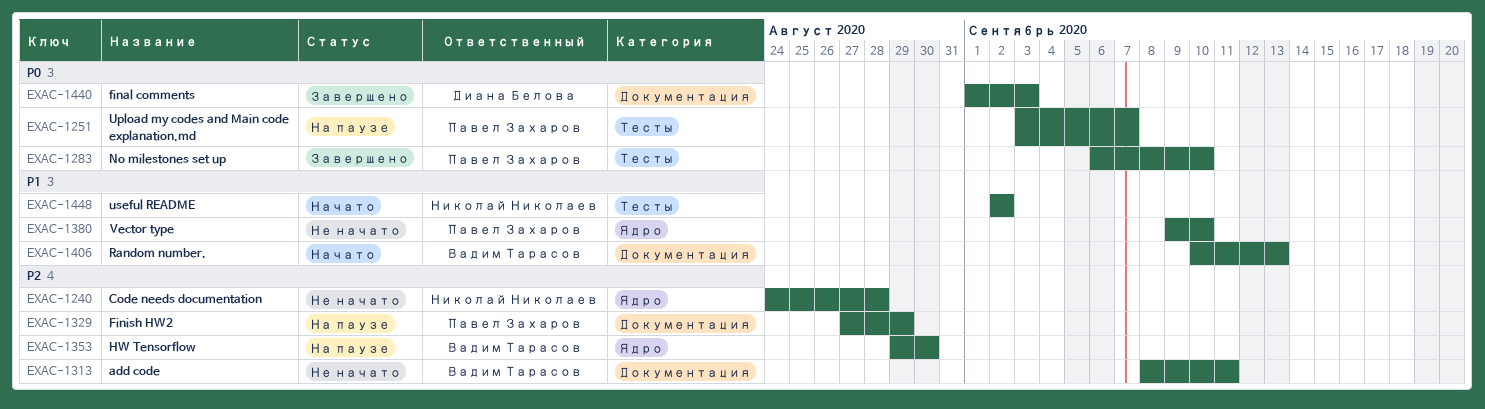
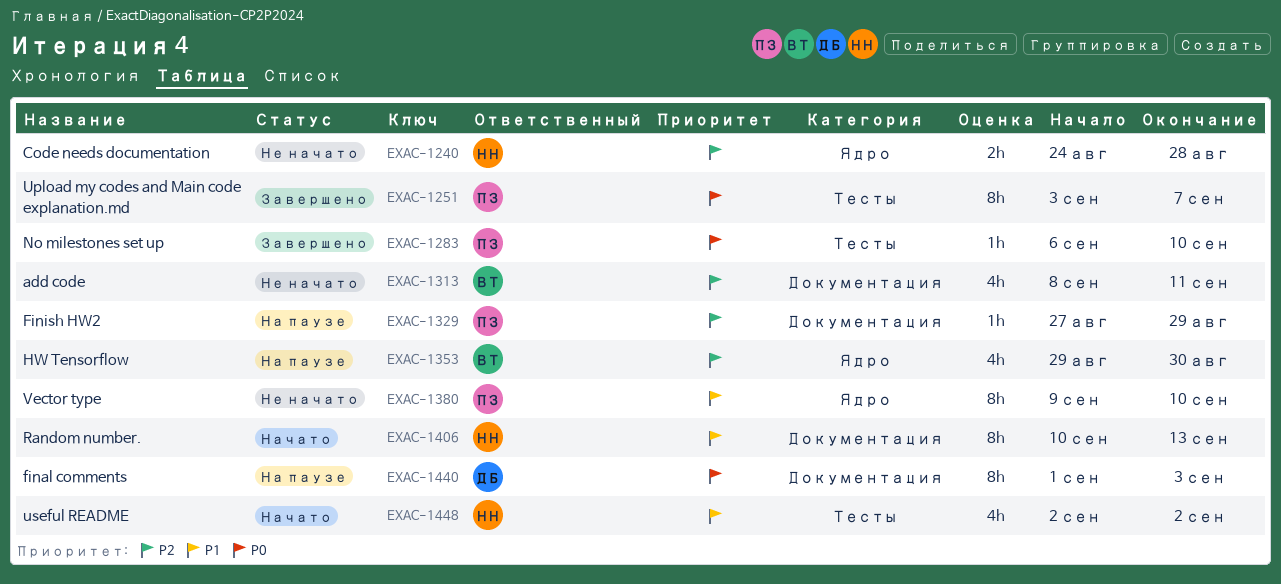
EXAC-1251, status: На паузе -> Завершено
EXAC-1406, owner: Вадим Тарасов -> Николай Николаев
EXAC-1440, status: Завершено -> На паузе

